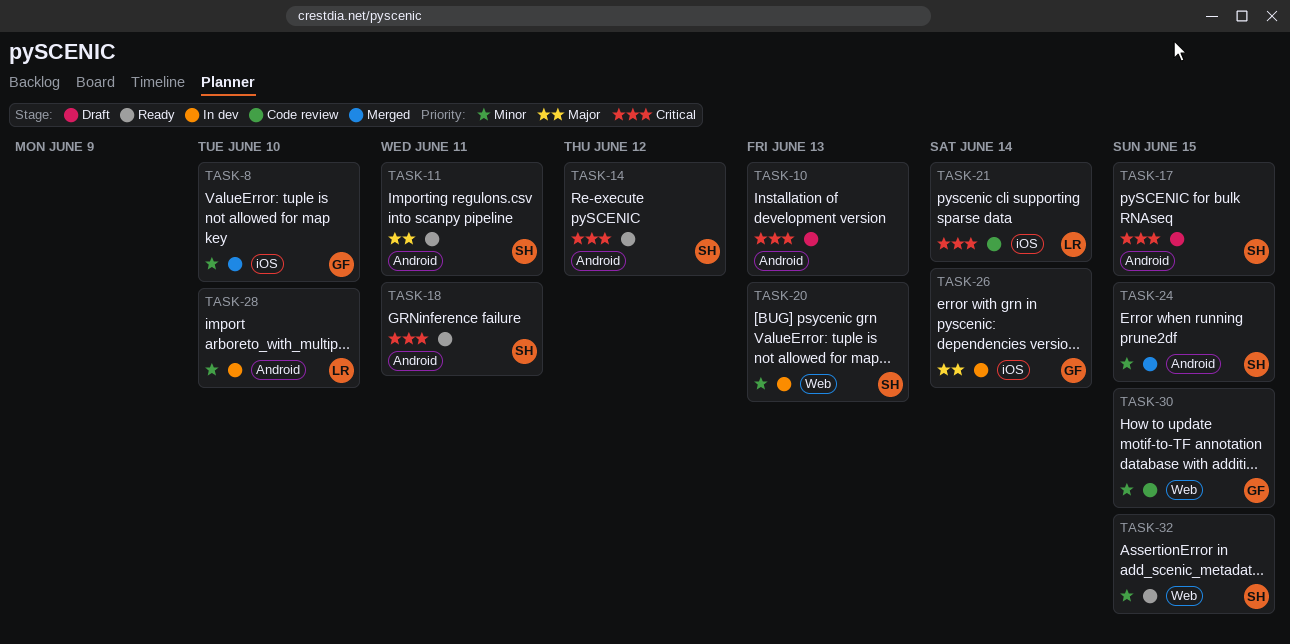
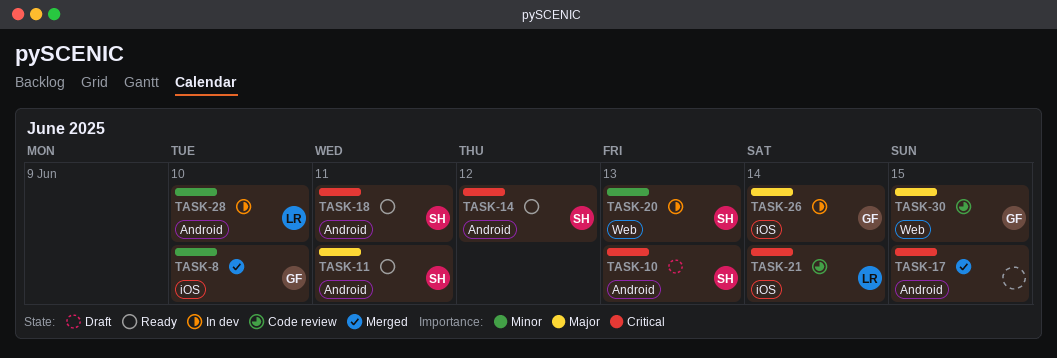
TASK-10, owner: none -> SH
TASK-17, status: Draft -> Merged
TASK-17, owner: SH -> none
TASK-24: present -> none
TASK-30, priority: Minor -> Major
TASK-32: present -> none

